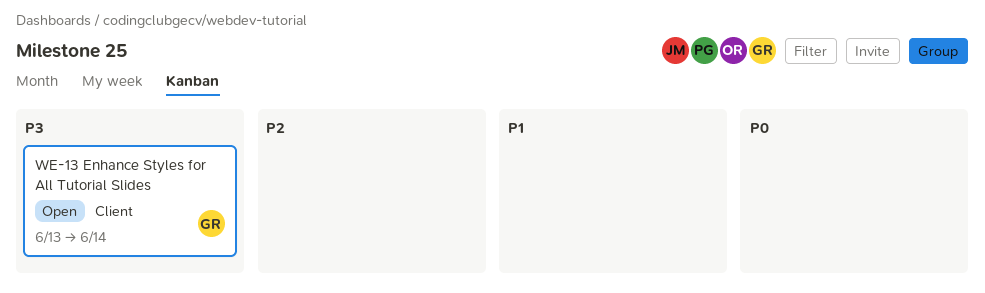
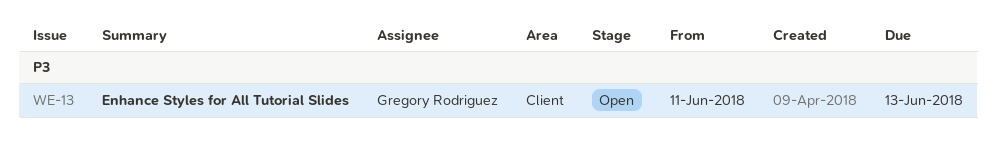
WE-13, start: Jun 13 -> Jun 11
WE-13, due: Jun 14 -> Jun 13

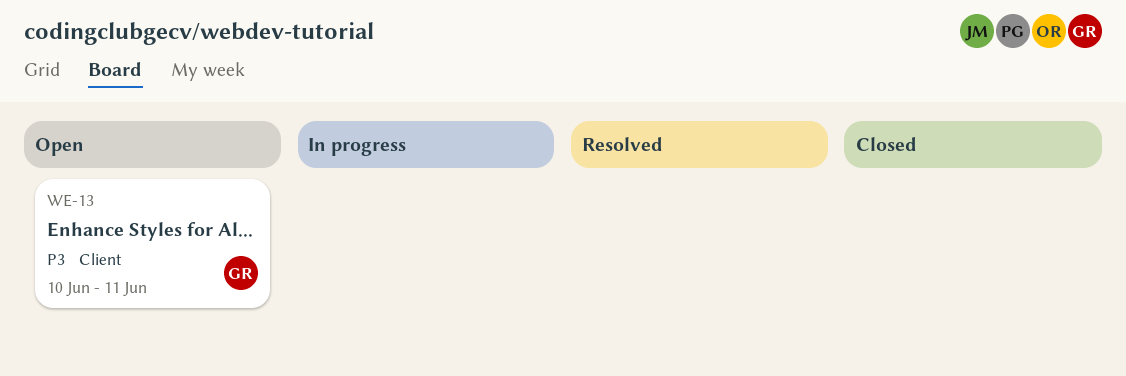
WE-13, start: Jun 11 -> Jun 10
WE-13, due: Jun 13 -> Jun 11

